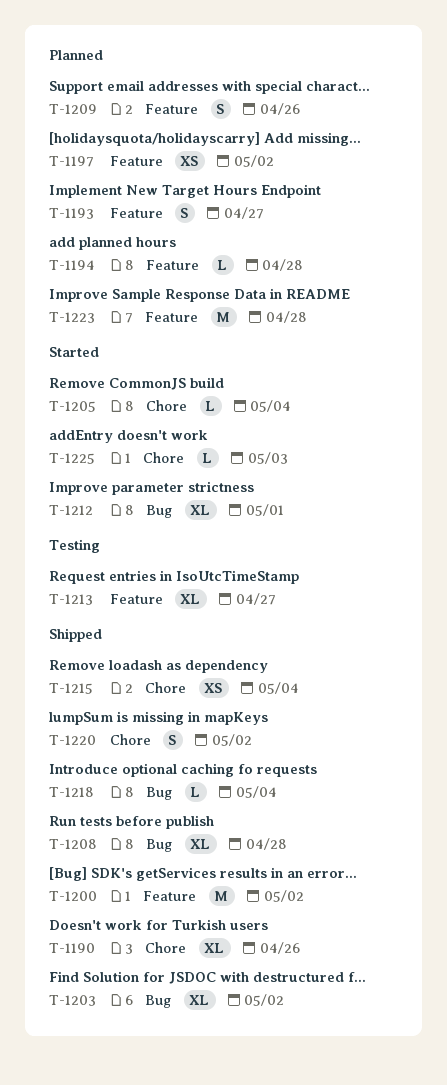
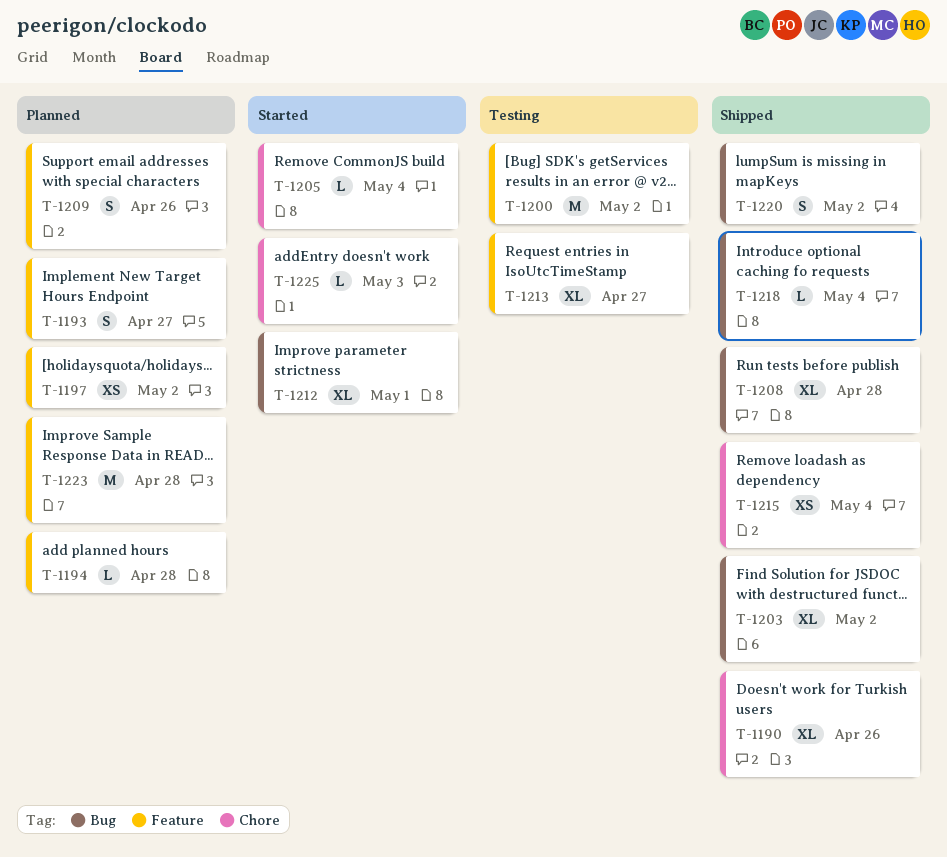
T-1200, status: Shipped -> Testing
T-1220, label: Chore -> Bug

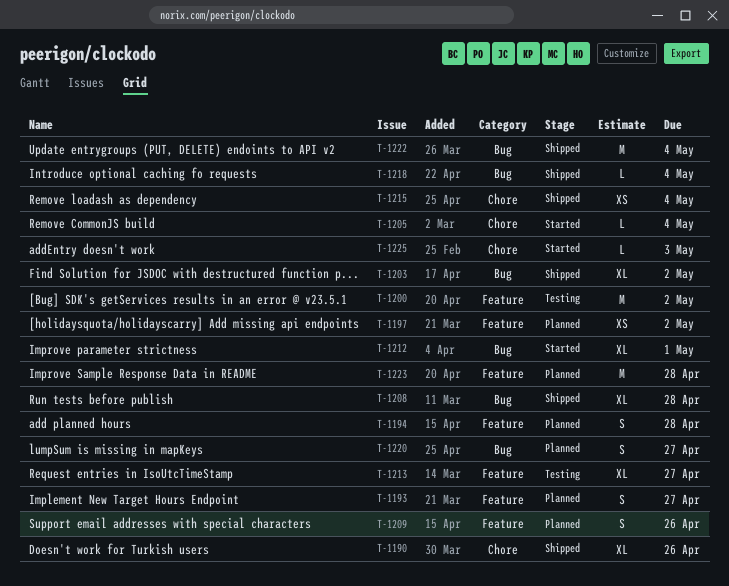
T-1194, estimate: L -> S
T-1220, status: Shipped -> Planned
T-1220, due: May 2 -> Apr 27
T-1222: none -> present

